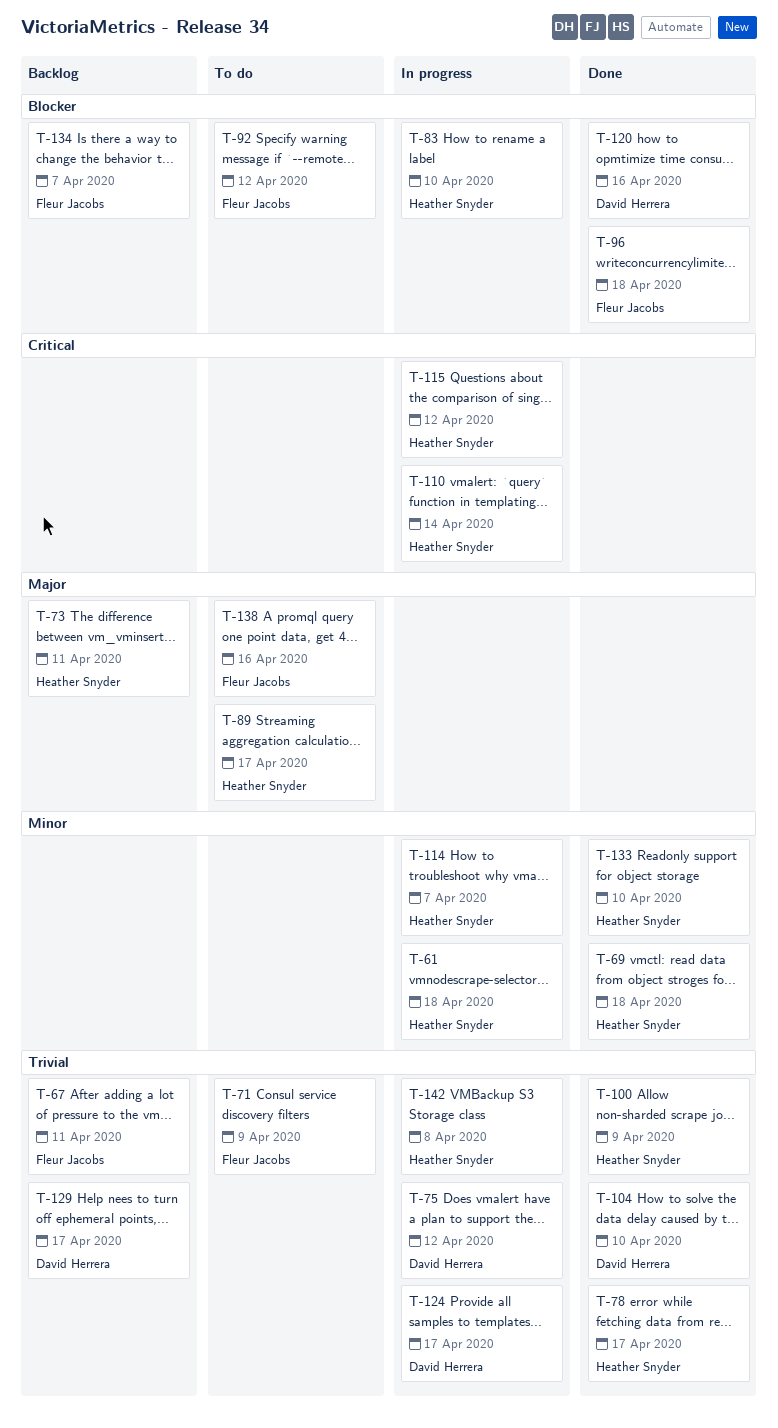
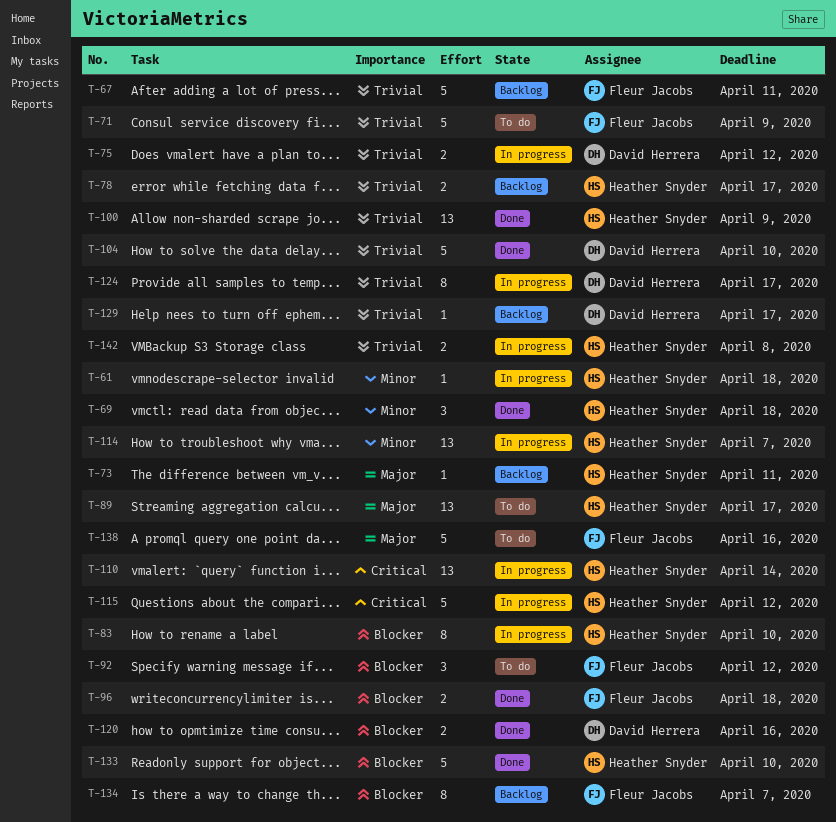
T-78, status: Done -> Backlog
T-133, priority: Minor -> Blocker

